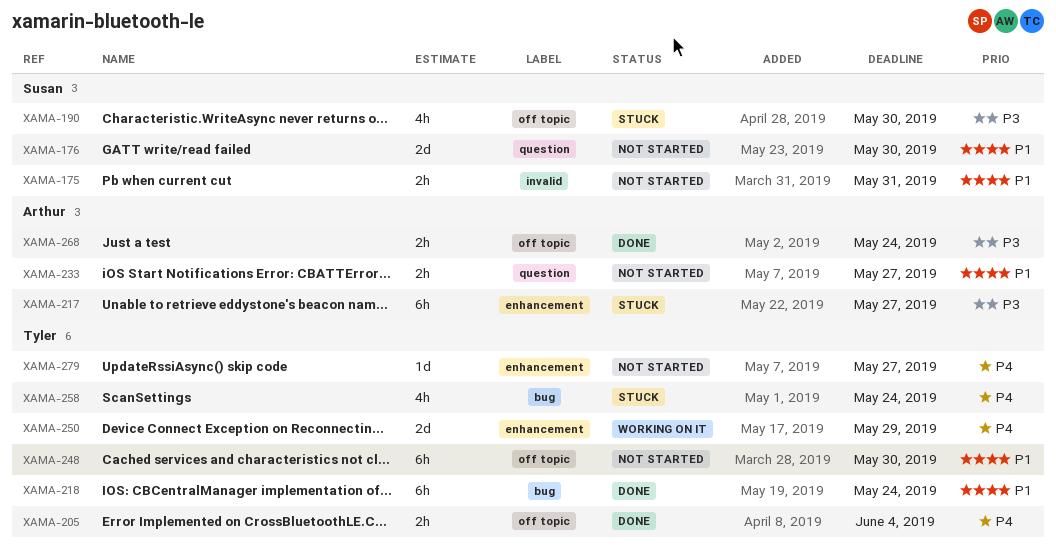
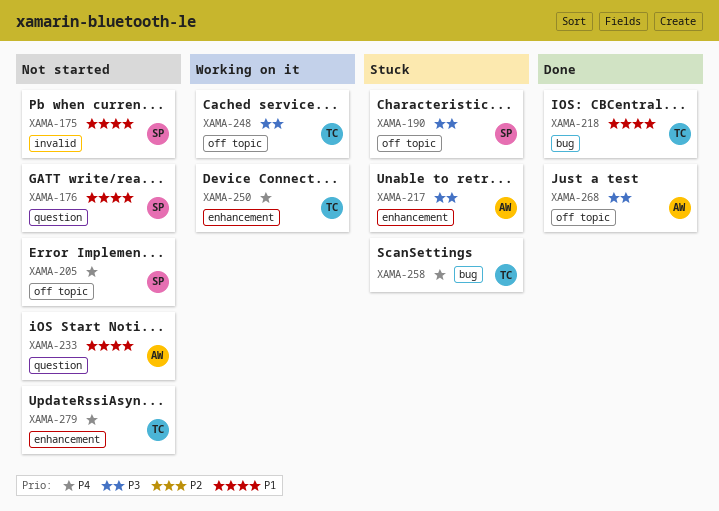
XAMA-205, status: Done -> Not started
XAMA-205, owner: Tyler -> Susan
XAMA-248, status: Not started -> Working on it
XAMA-248, priority: P1 -> P3

